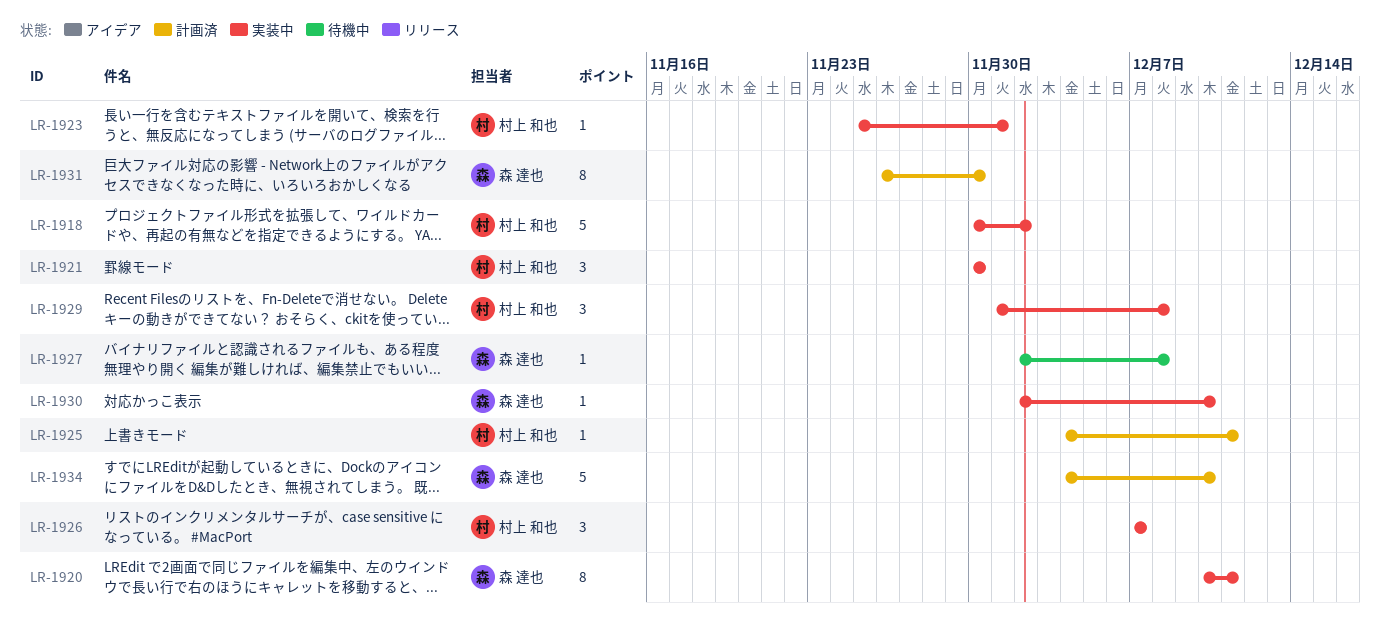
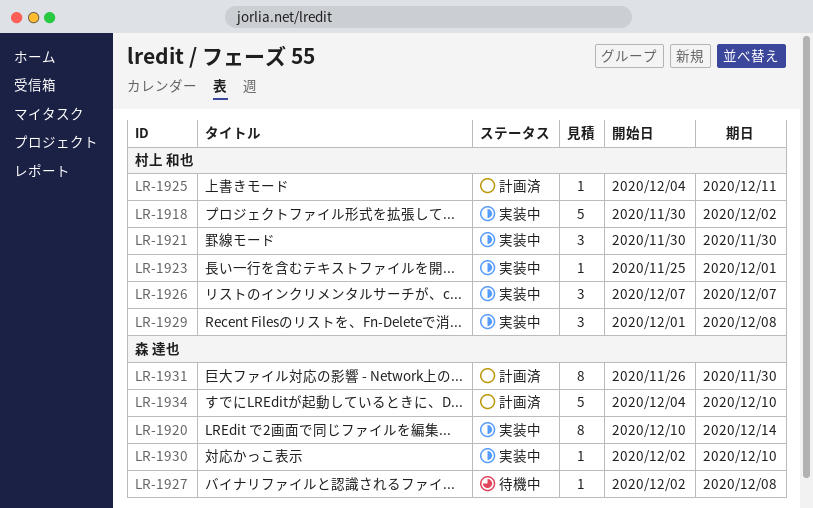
LR-1920, due: Dec 11 -> Dec 14

